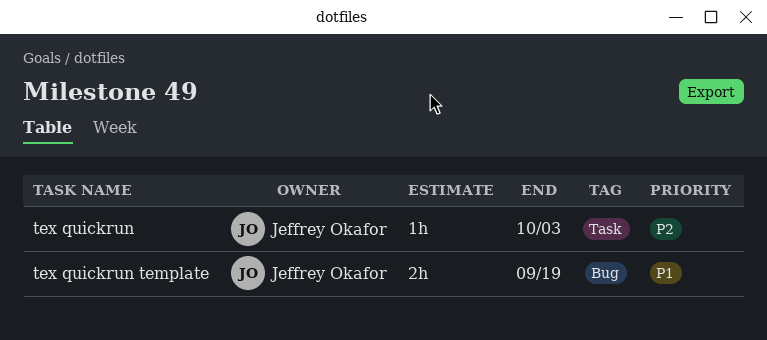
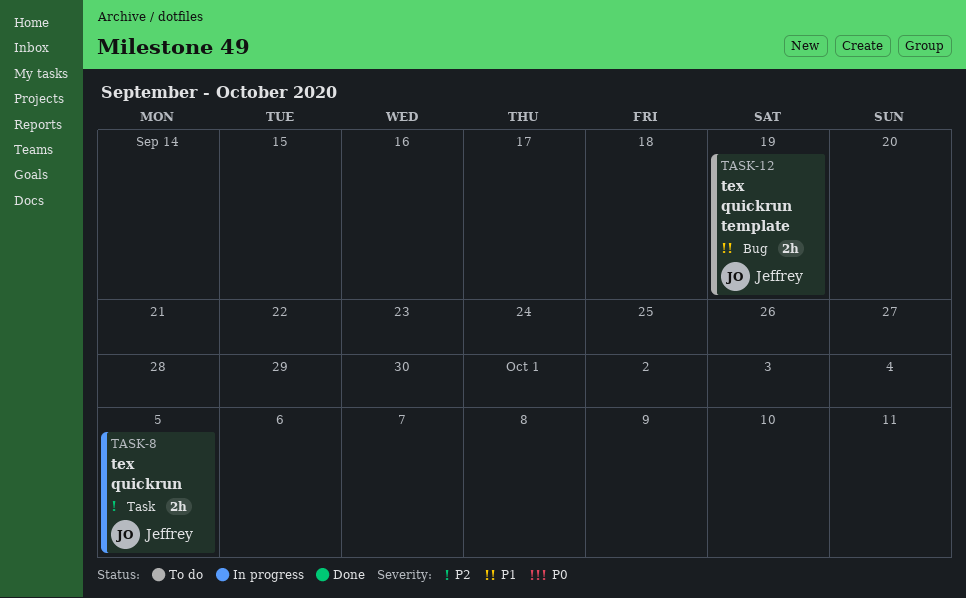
tex quickrun, estimate: 1h -> 2h
tex quickrun, due: Oct 3 -> Oct 5

